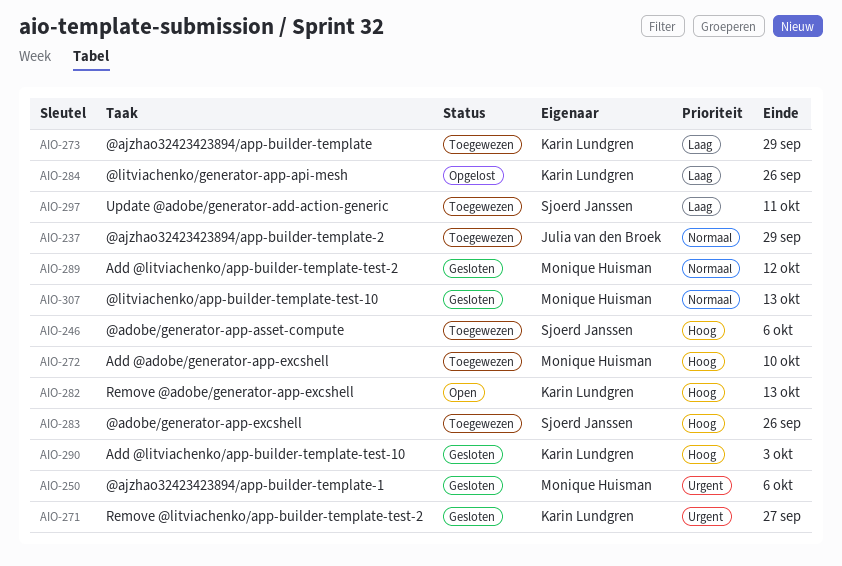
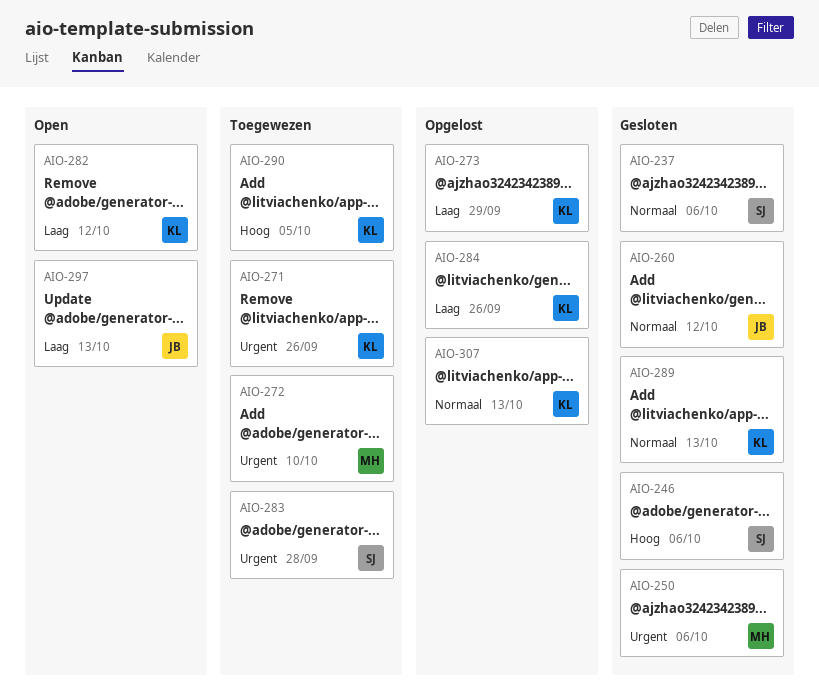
AIO-237, status: Toegewezen -> Gesloten
AIO-237, owner: Julia van den Broek -> Sjoerd Janssen
AIO-237, due: Sep 29 -> Oct 6
AIO-246, status: Toegewezen -> Gesloten
AIO-260: none -> present
AIO-271, status: Gesloten -> Toegewezen
AIO-271, due: Sep 27 -> Sep 26
AIO-272, priority: Hoog -> Urgent
AIO-273, status: Toegewezen -> Opgelost
AIO-282, priority: Hoog -> Laag
AIO-282, due: Oct 13 -> Oct 12
AIO-283, priority: Hoog -> Urgent
AIO-283, due: Sep 26 -> Sep 28
AIO-289, owner: Monique Huisman -> Karin Lundgren
AIO-289, due: Oct 12 -> Oct 13
AIO-290, status: Gesloten -> Toegewezen
AIO-290, due: Oct 3 -> Oct 5
AIO-297, status: Toegewezen -> Open
AIO-297, owner: Sjoerd Janssen -> Julia van den Broek
AIO-297, due: Oct 11 -> Oct 13
AIO-307, status: Gesloten -> Opgelost
AIO-307, owner: Monique Huisman -> Karin Lundgren

